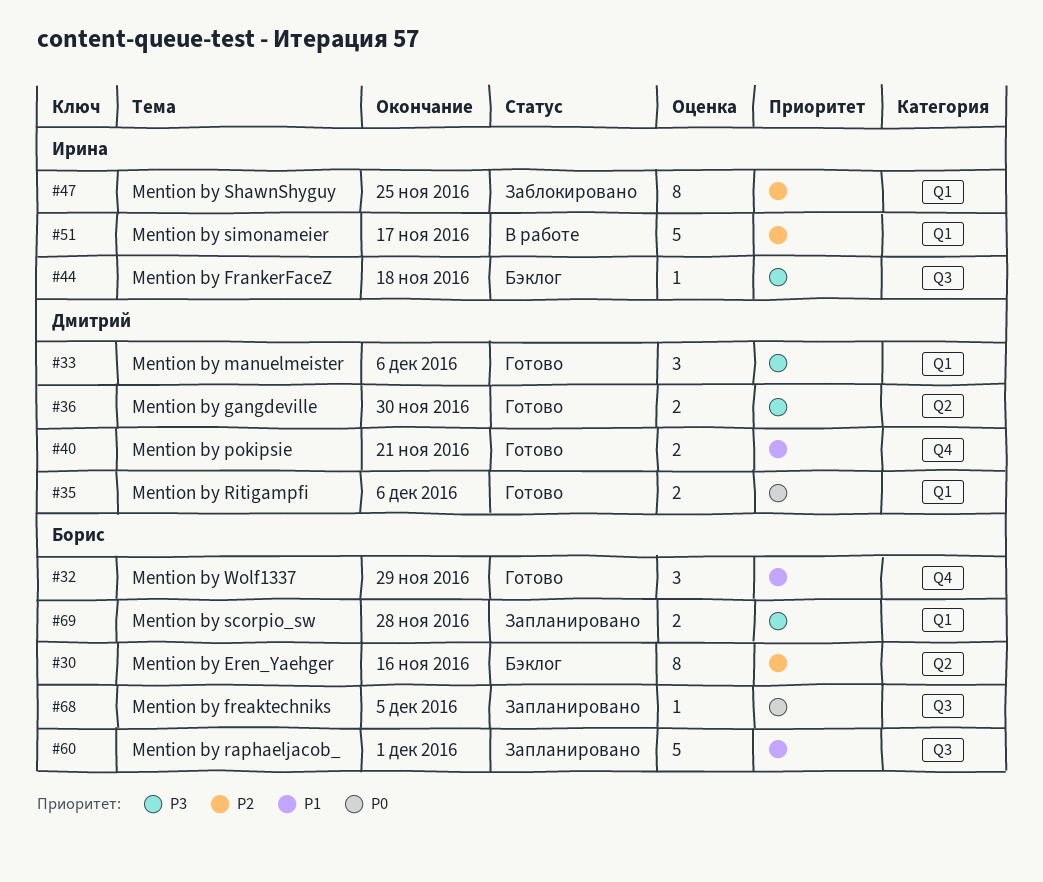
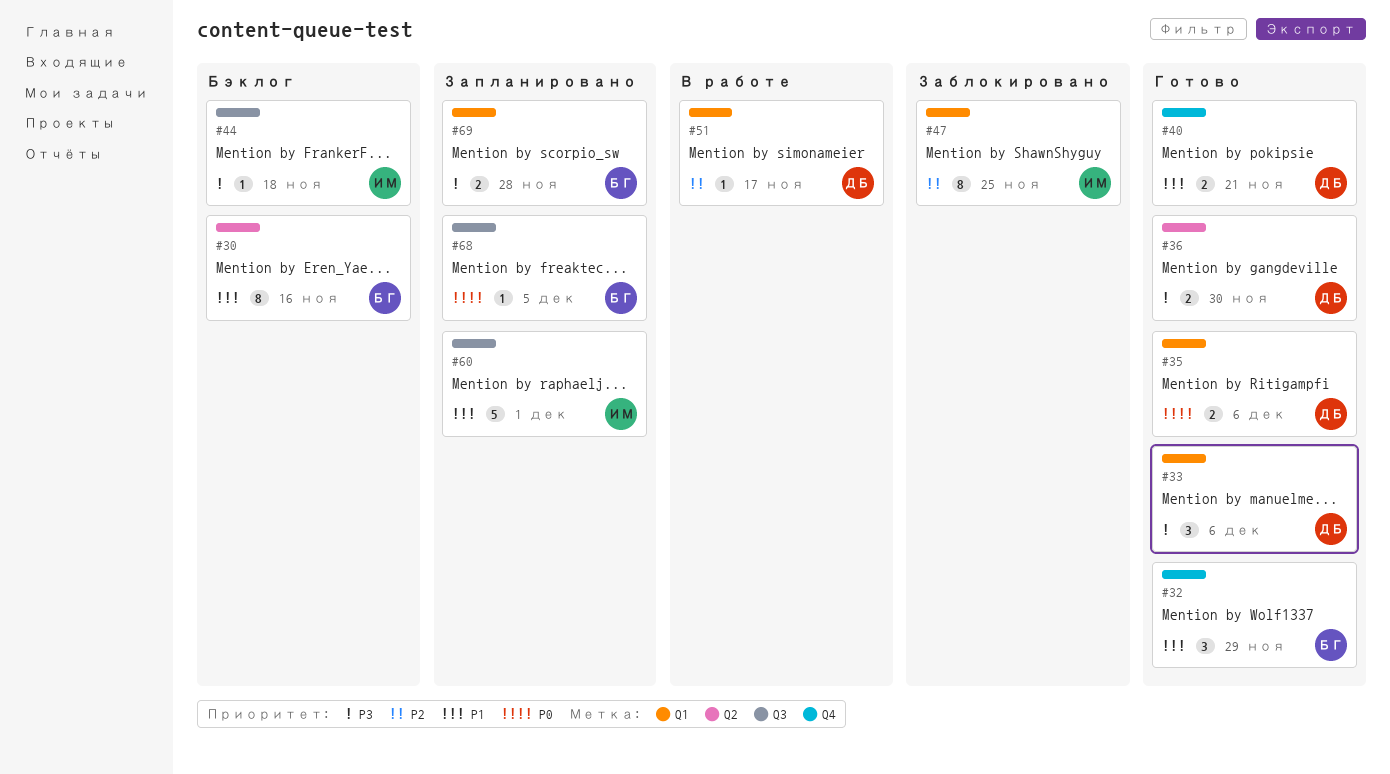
#30, priority: P2 -> P1
#51, owner: Ирина -> Дмитрий
#51, estimate: 5 -> 1
#60, owner: Борис -> Ирина

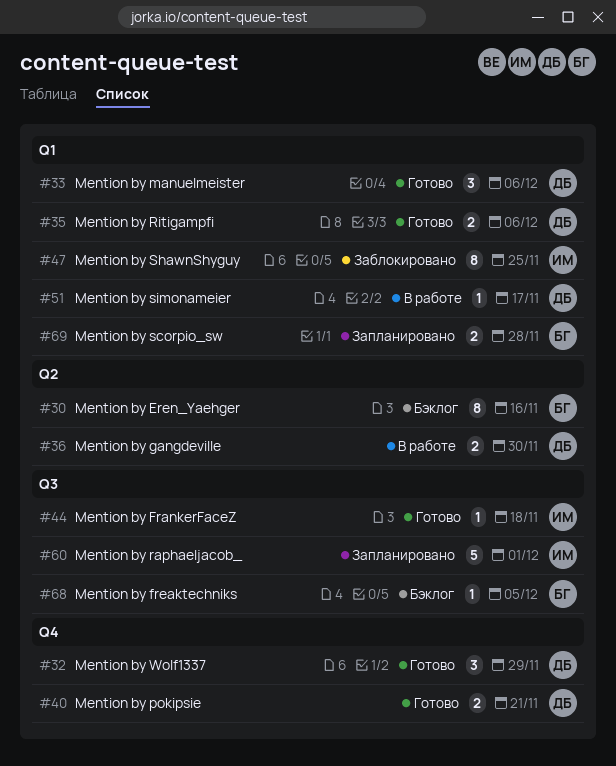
#32, owner: БГ -> ДБ
#36, status: Готово -> В работе
#44, status: Бэклог -> Готово
#68, status: Запланировано -> Бэклог

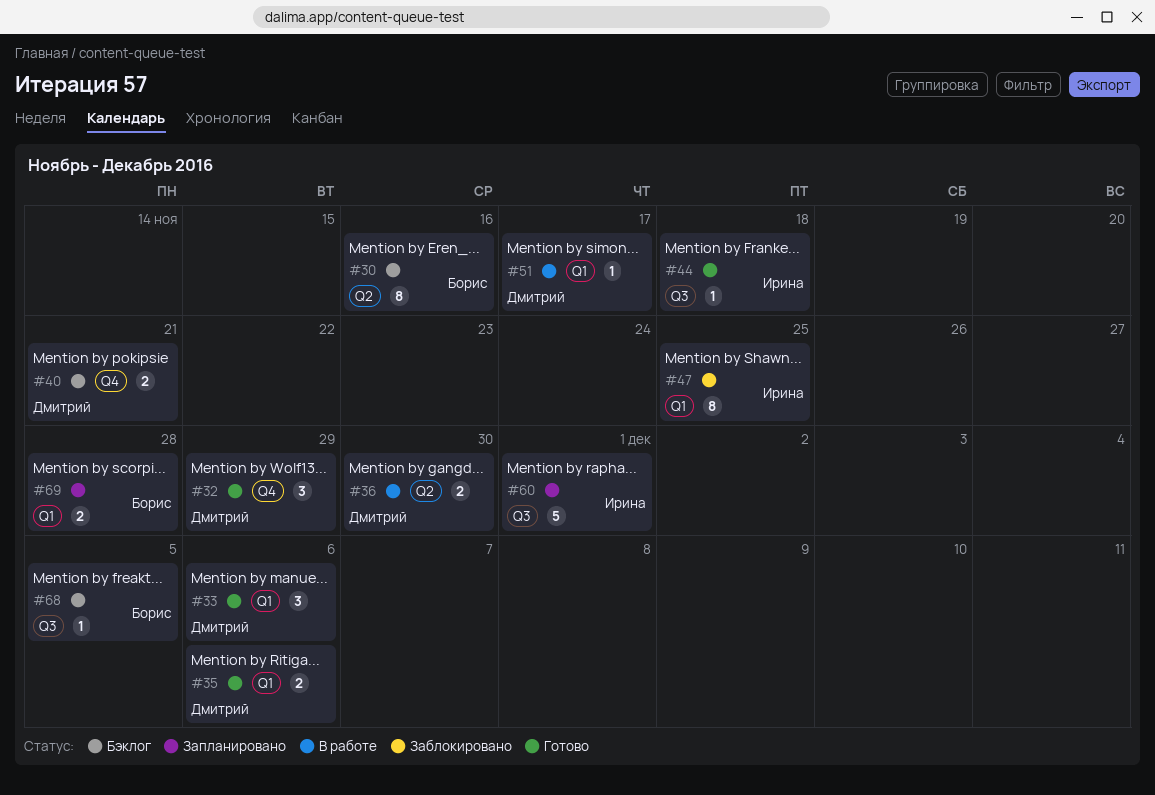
#40, status: Готово -> Бэклог

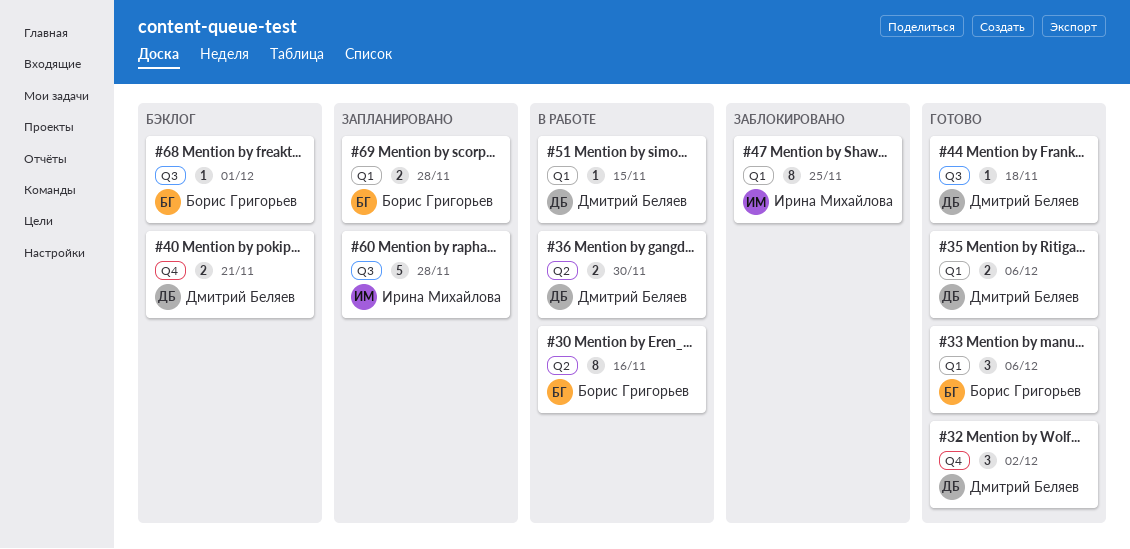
#30, status: Бэклог -> В работе
#32, due: Nov 29 -> Dec 2
#33, owner: Дмитрий Беляев -> Борис Григорьев
#44, owner: Ирина Михайлова -> Дмитрий Беляев
#51, due: Nov 17 -> Nov 15
#60, due: Dec 1 -> Nov 28
#68, due: Dec 5 -> Dec 1

